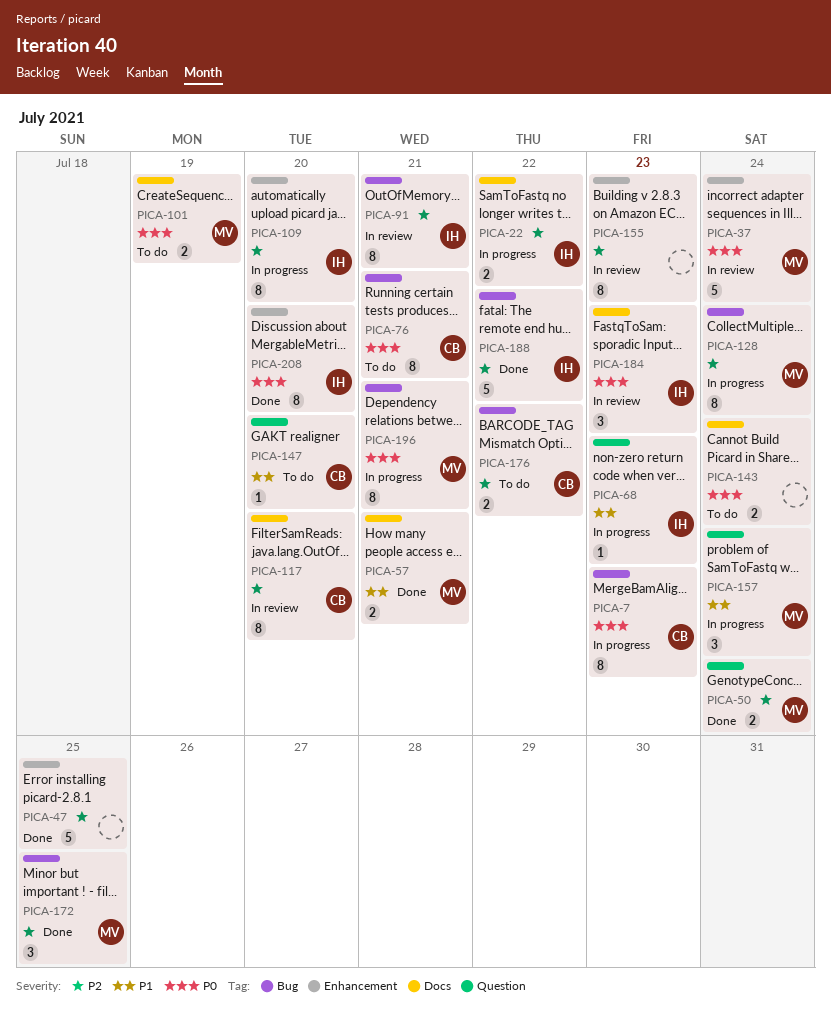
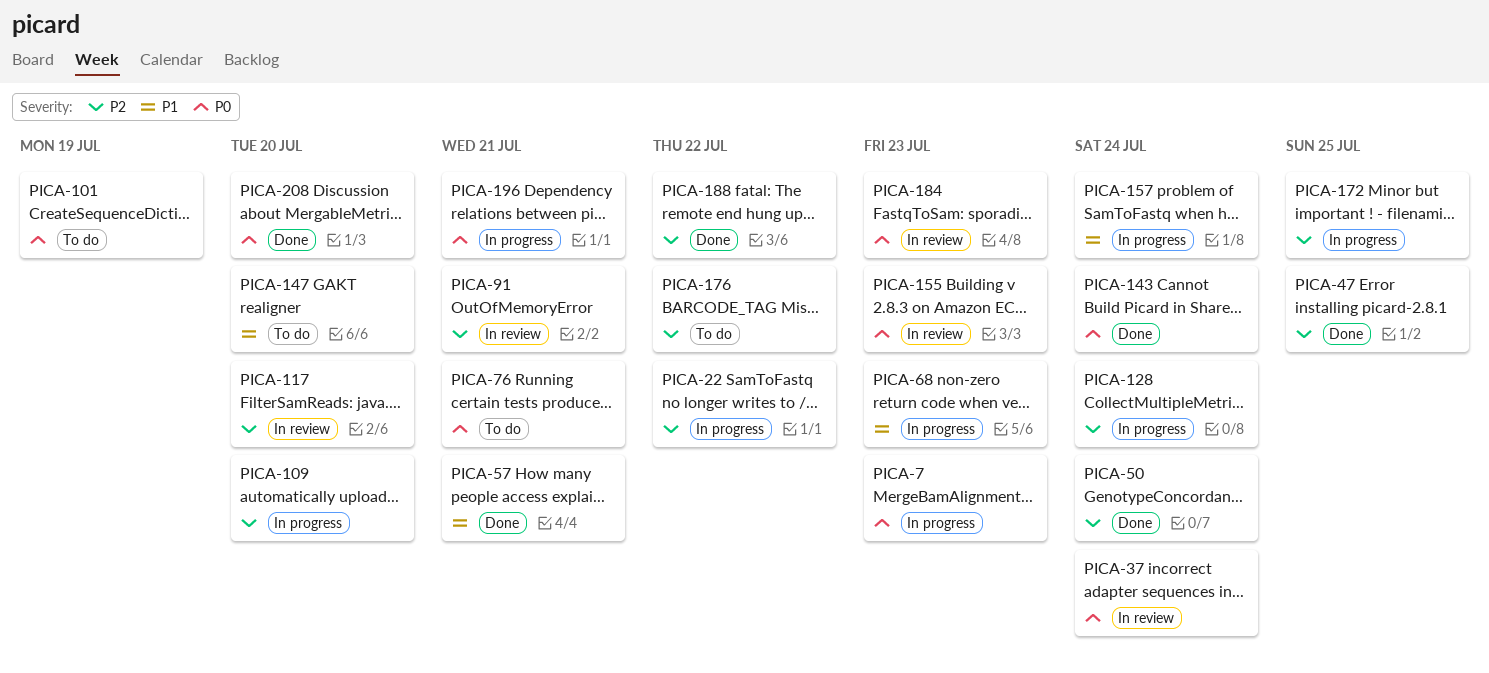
PICA-143, status: To do -> Done
PICA-155, priority: P2 -> P0
PICA-172, status: Done -> In progress

